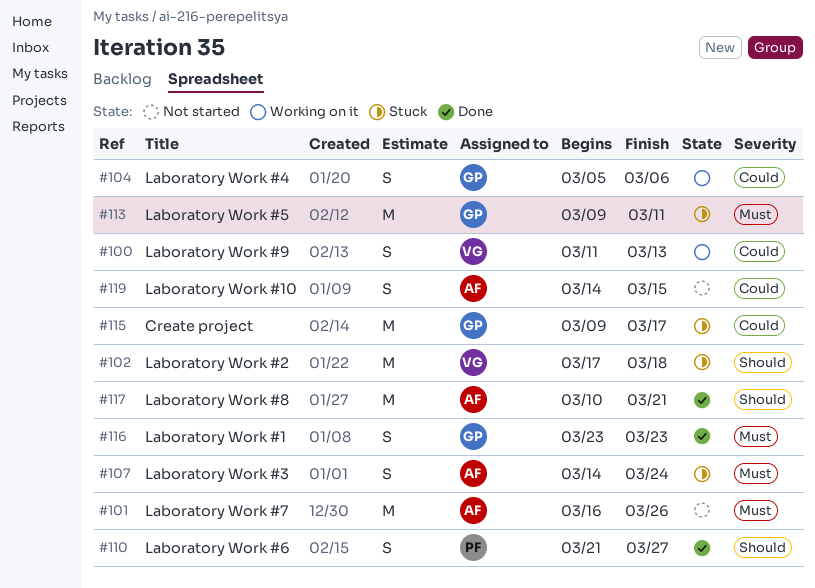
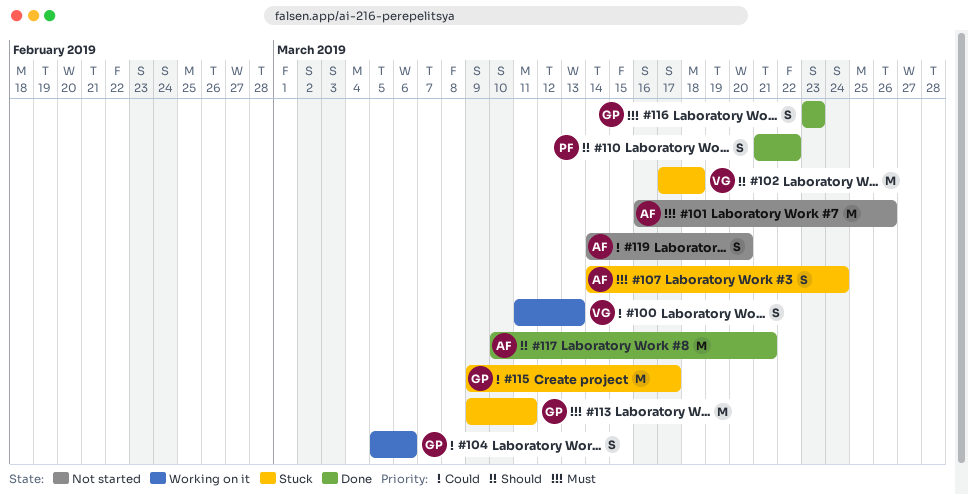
#110, due: Mar 27 -> Mar 22
#119, due: Mar 15 -> Mar 20

